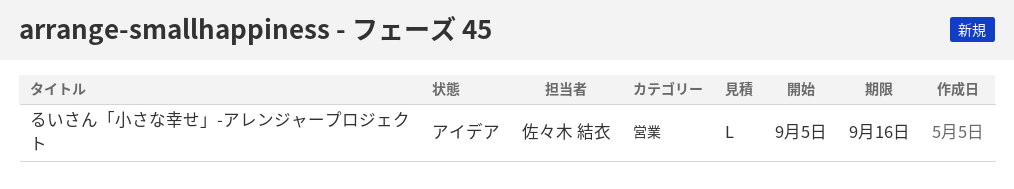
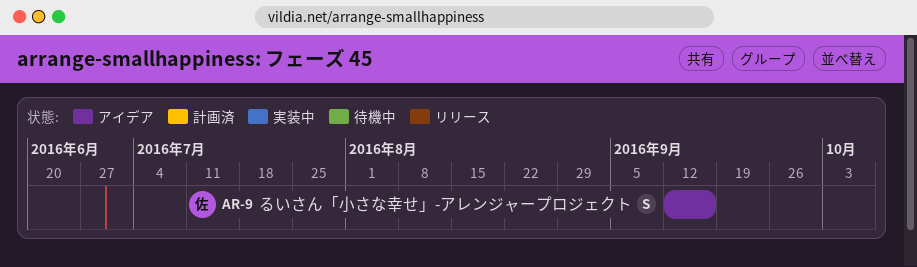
るいさん「小さな幸せ」-アレンジャープロジェクト, estimate: L -> S
るいさん「小さな幸せ」-アレンジャープロジェクト, start: Sep 5 -> Sep 12

